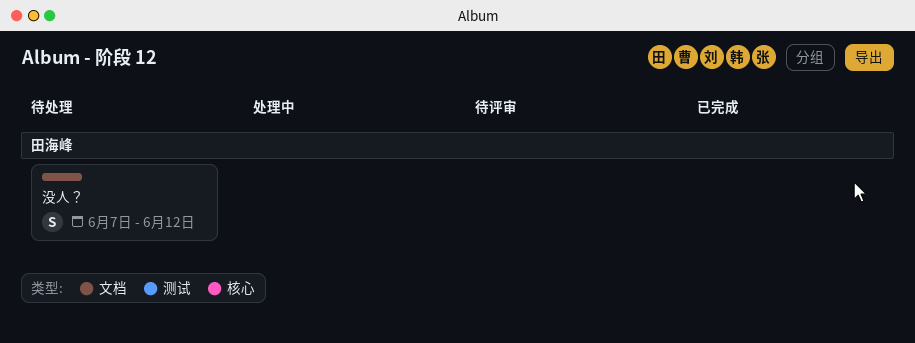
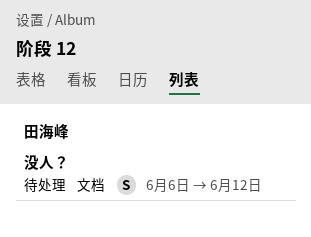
没人？, start: Jun 7 -> Jun 6

